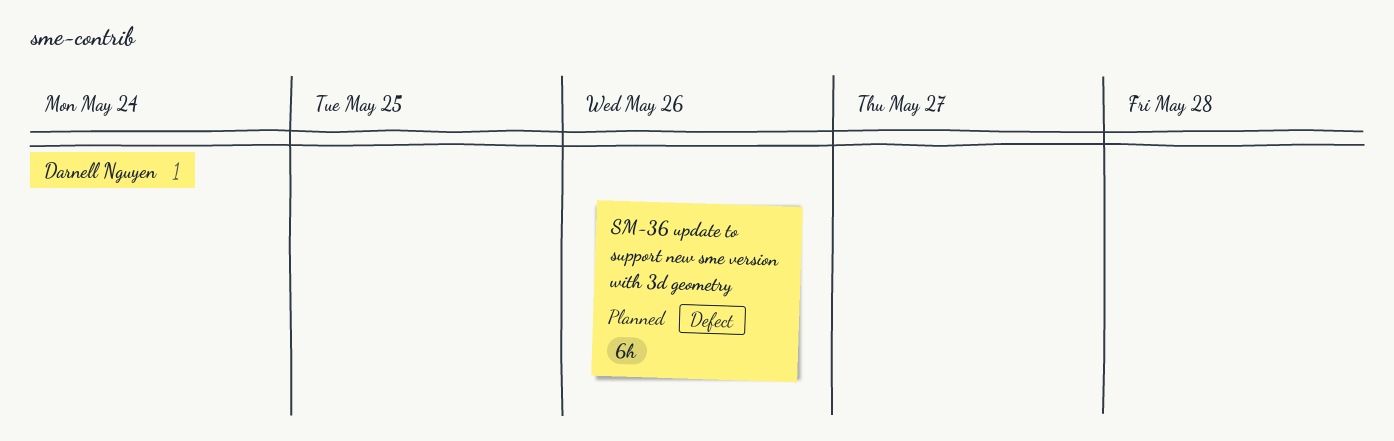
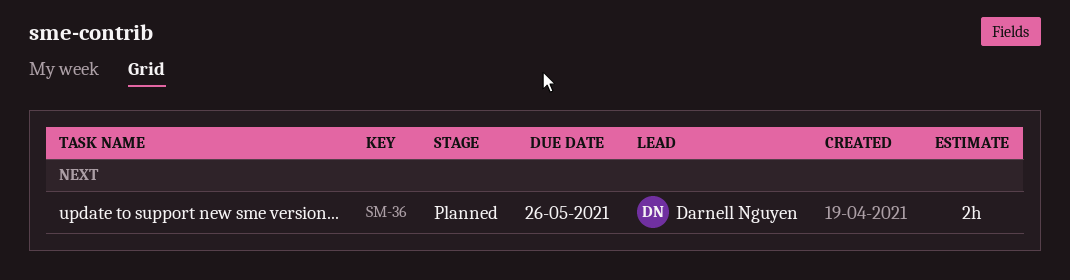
SM-36, estimate: 6h -> 2h

